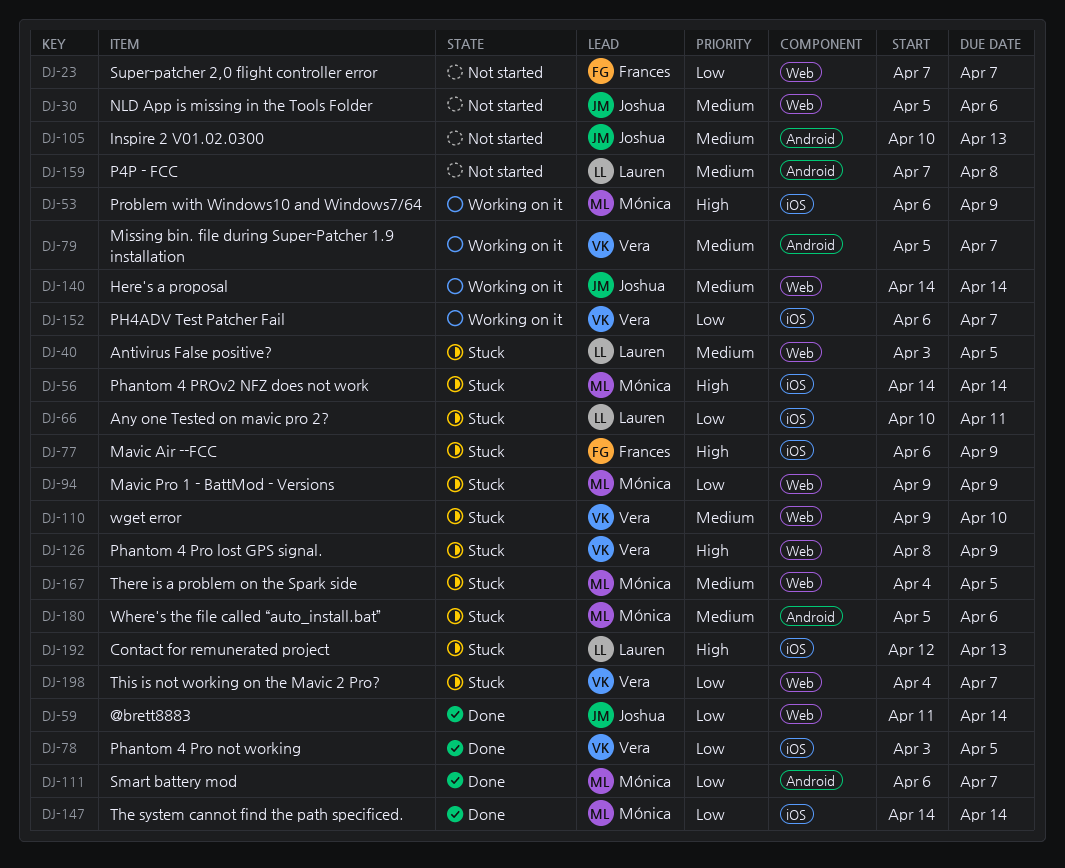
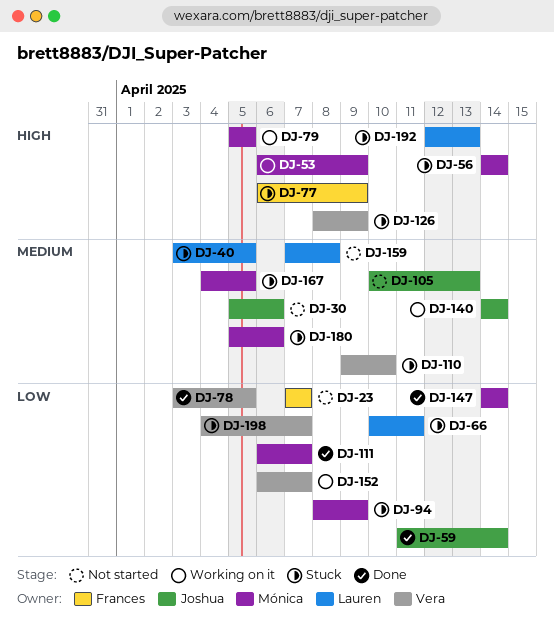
DJ-79, owner: Vera -> Mónica
DJ-79, priority: Medium -> High
DJ-79, due: Apr 7 -> Apr 5
DJ-94, start: Apr 9 -> Apr 8

